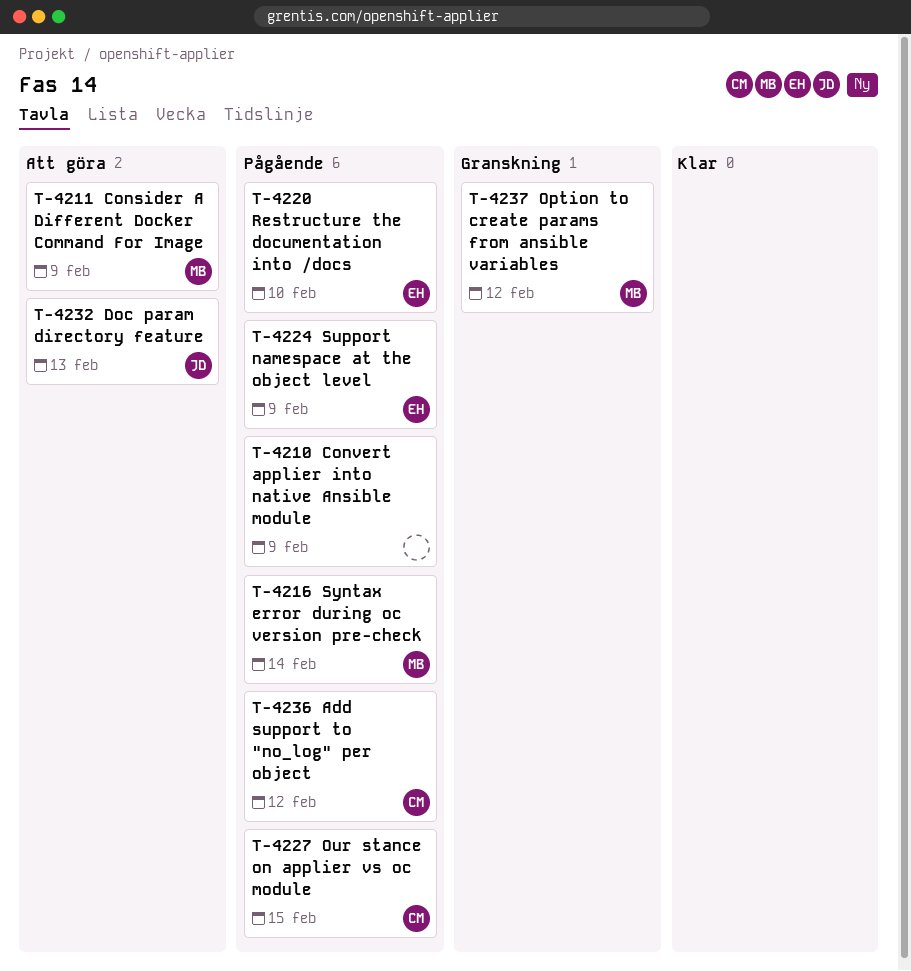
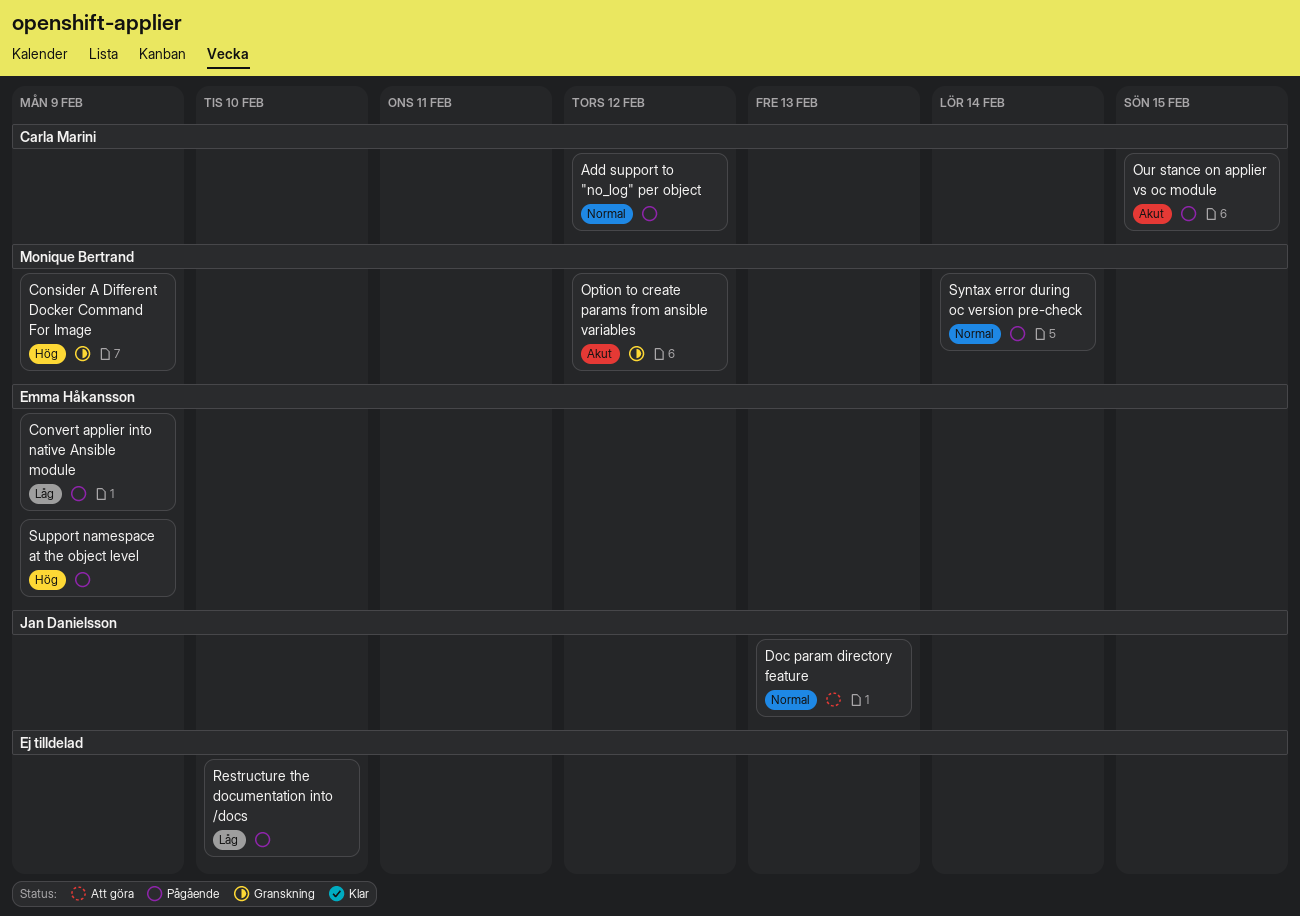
Consider A Different Docker Command For Image, status: Att göra -> Granskning
Convert applier into native Ansible module, owner: none -> Emma Håkansson
Restructure the documentation into /docs, owner: Emma Håkansson -> none

